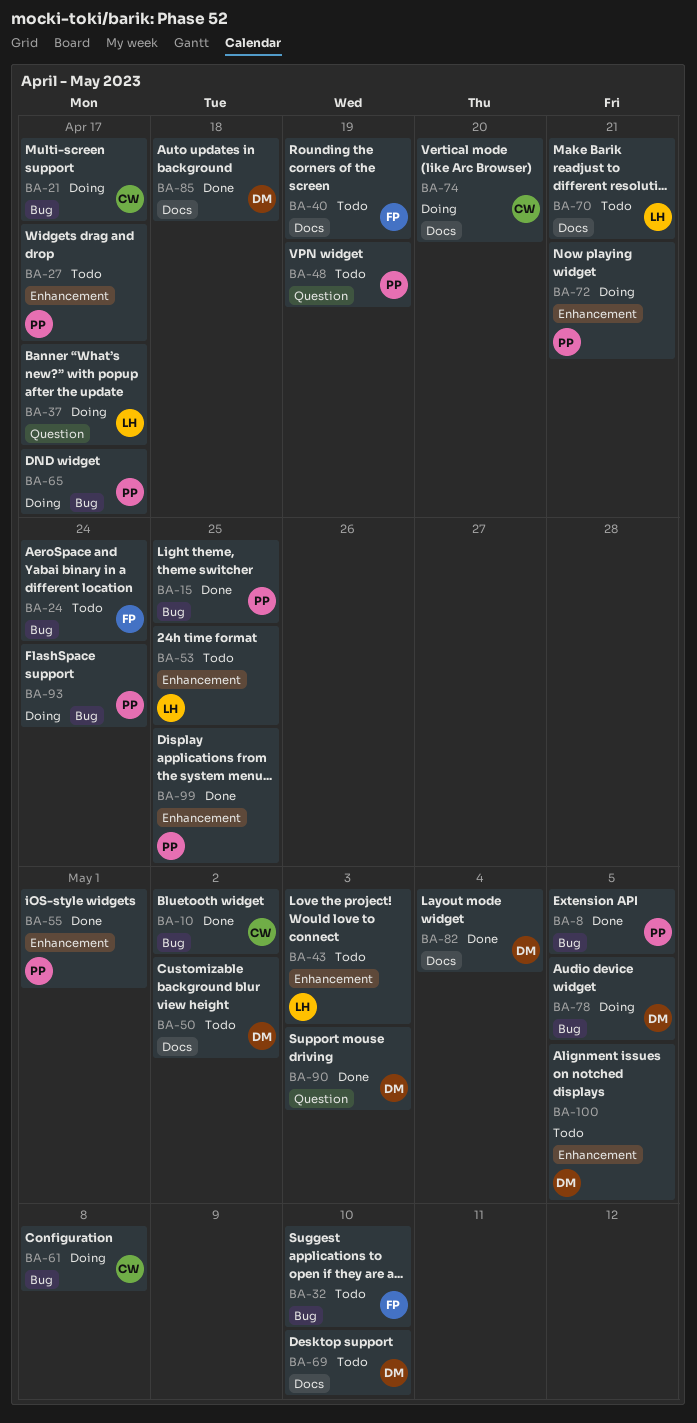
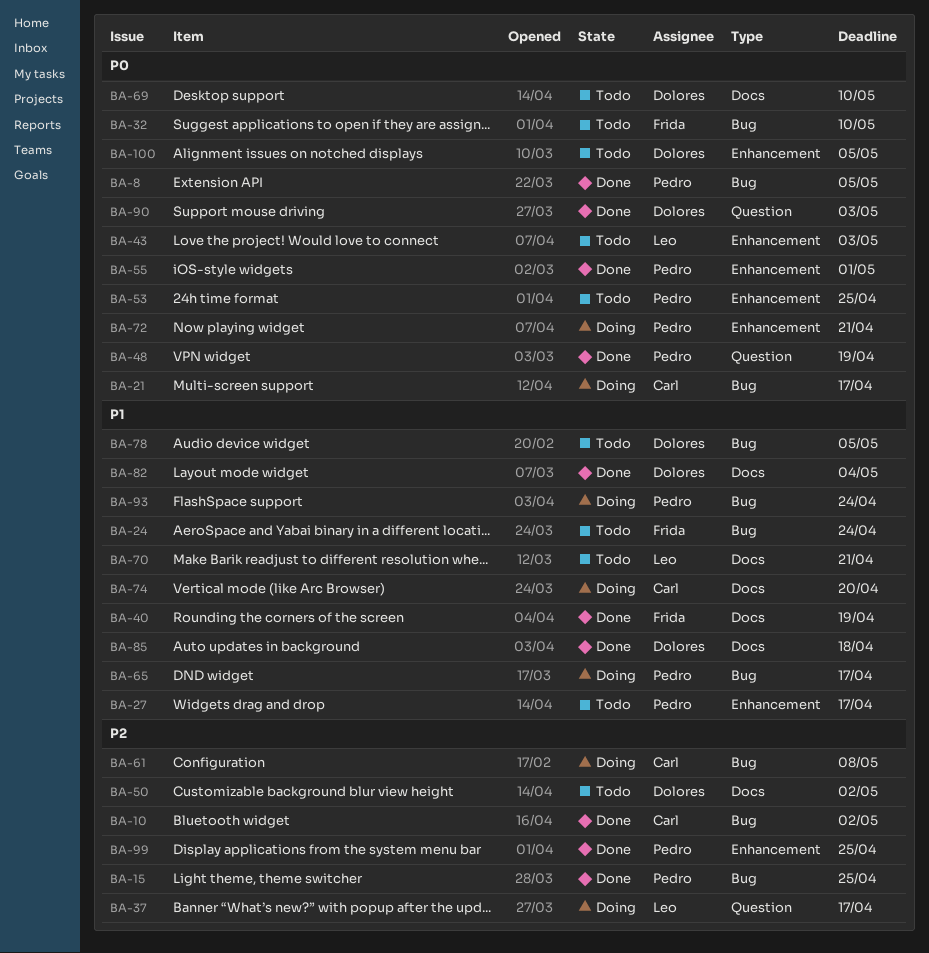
BA-40, status: Todo -> Done
BA-48, status: Todo -> Done
BA-53, owner: Leo -> Pedro
BA-78, status: Doing -> Todo

